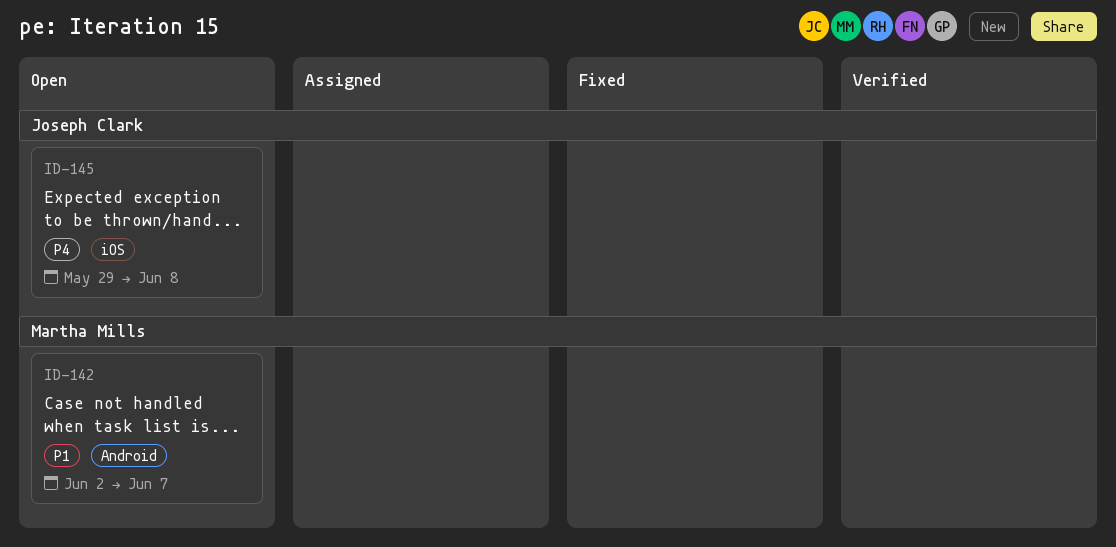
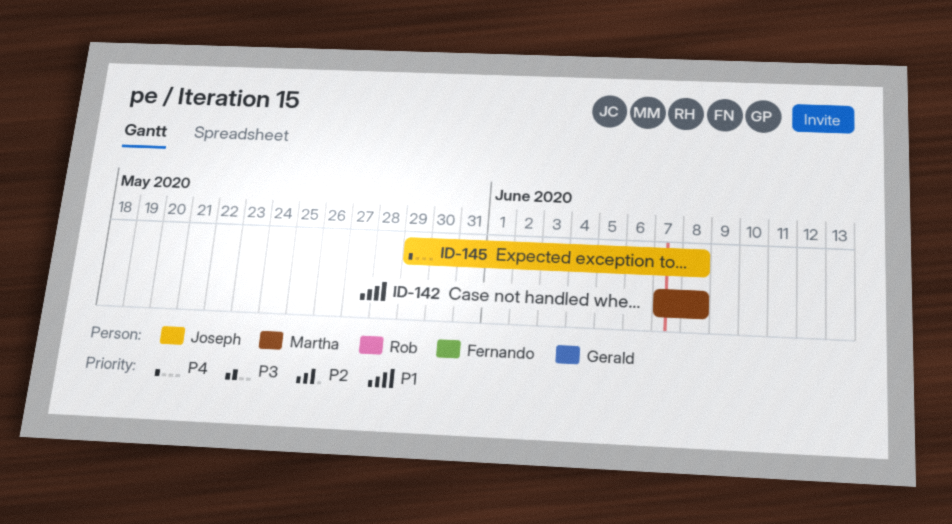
ID-142, start: Jun 2 -> Jun 7
ID-142, due: Jun 7 -> Jun 8

